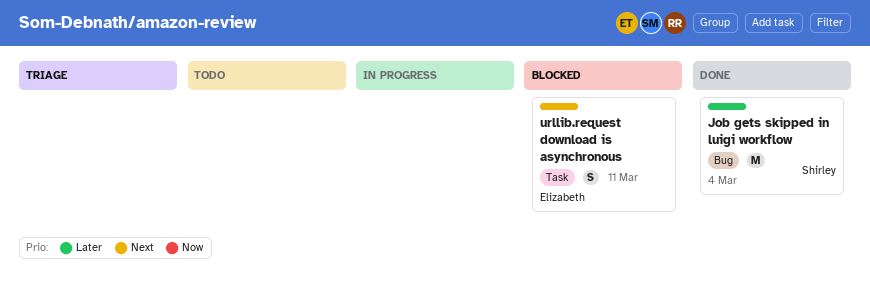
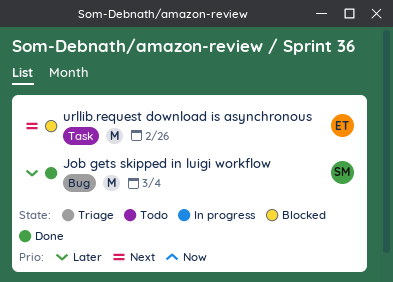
urllib.request download is asynchronous, estimate: S -> M
urllib.request download is asynchronous, due: Mar 11 -> Feb 26

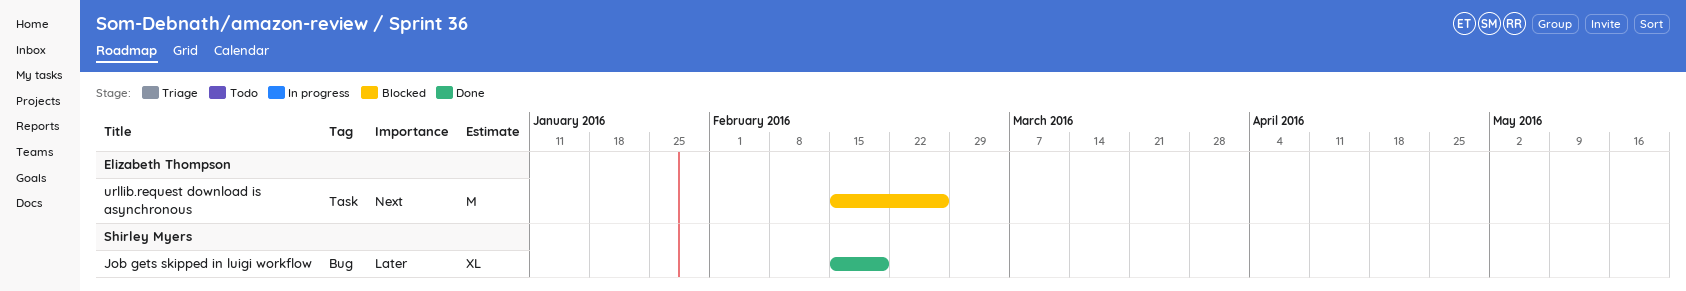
Job gets skipped in luigi workflow, estimate: M -> XL
Job gets skipped in luigi workflow, due: Mar 4 -> Feb 19

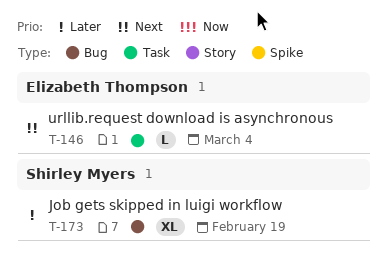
urllib.request download is asynchronous, estimate: M -> L
urllib.request download is asynchronous, due: Feb 26 -> Mar 4

